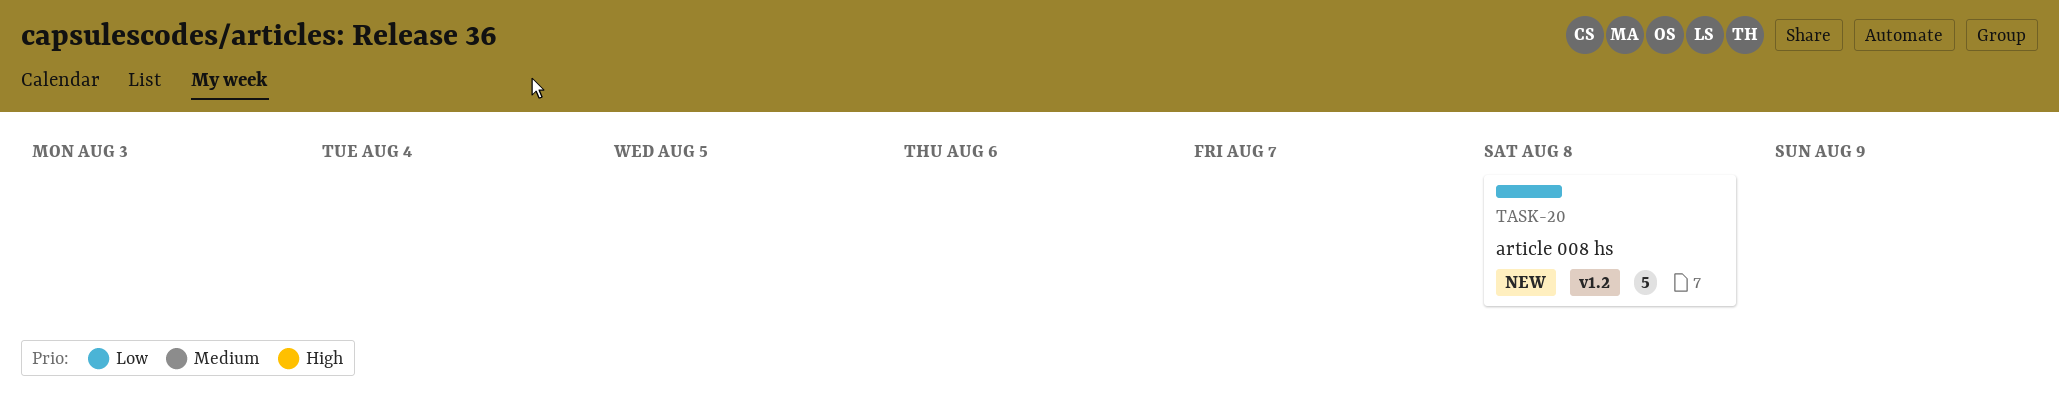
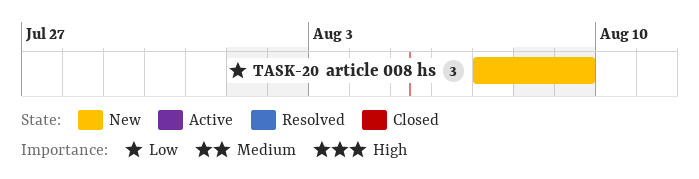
TASK-20, estimate: 5 -> 3
TASK-20, due: Aug 8 -> Aug 9

